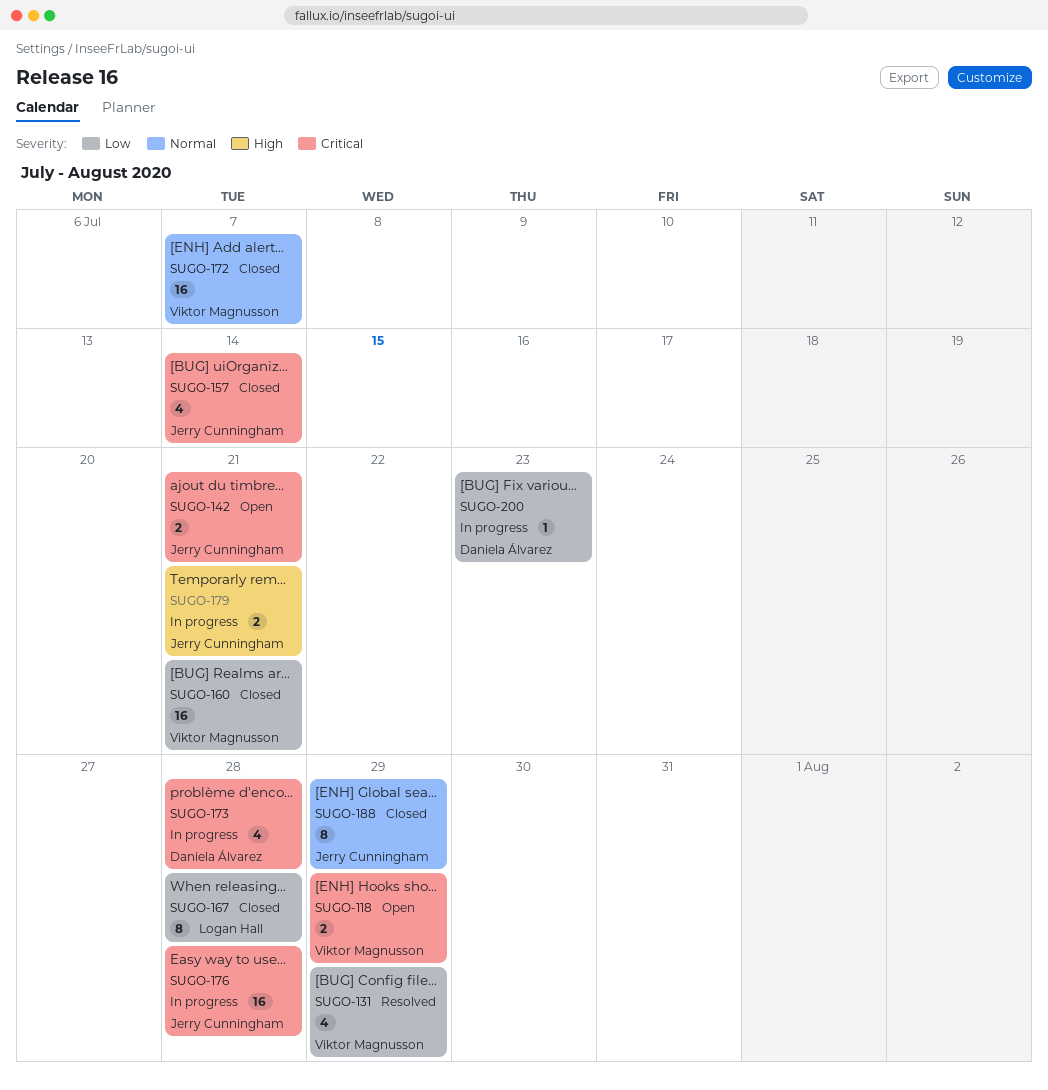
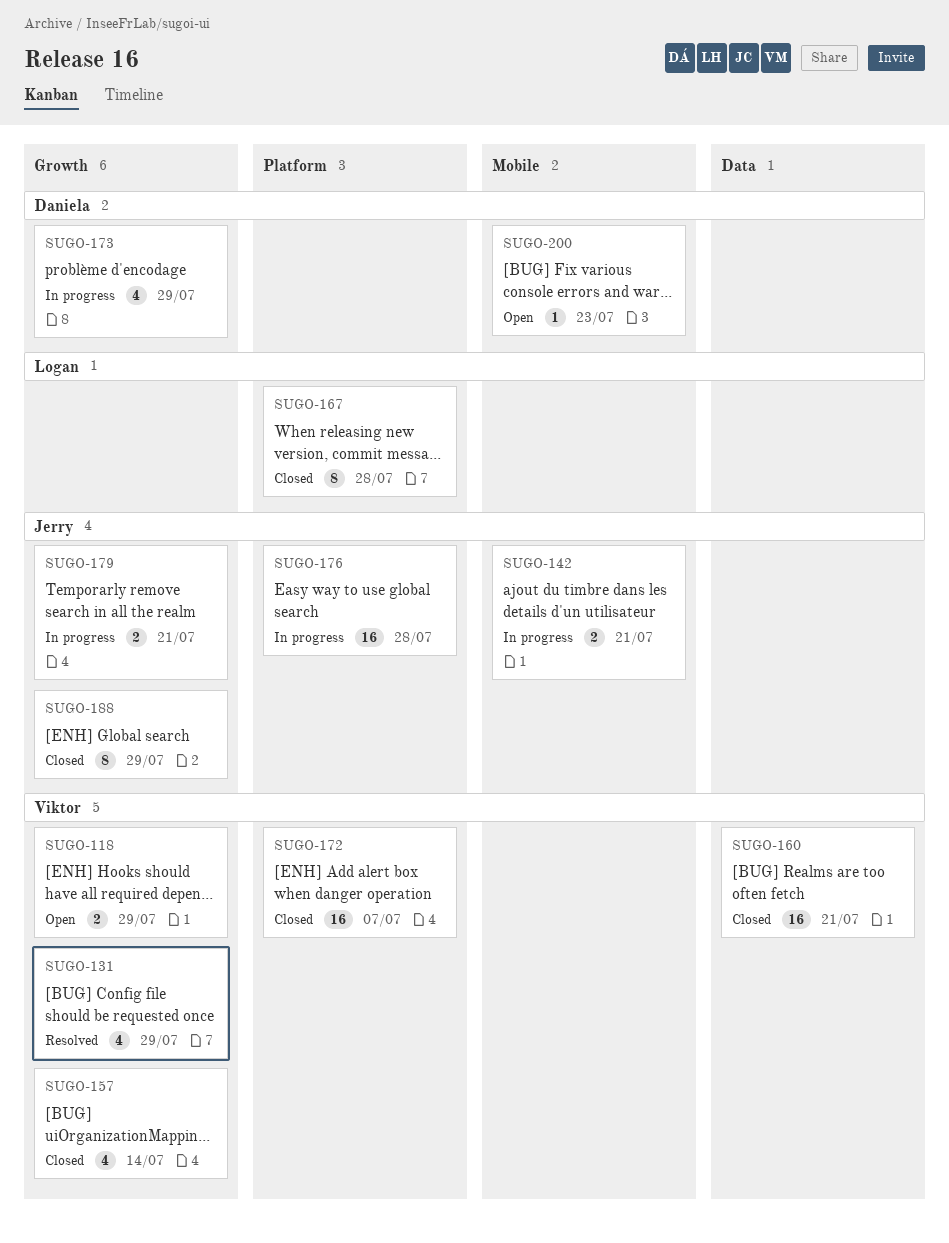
SUGO-142, status: Open -> In progress
SUGO-157, owner: Jerry Cunningham -> Viktor Magnusson
SUGO-173, due: Jul 28 -> Jul 29
SUGO-200, status: In progress -> Open

